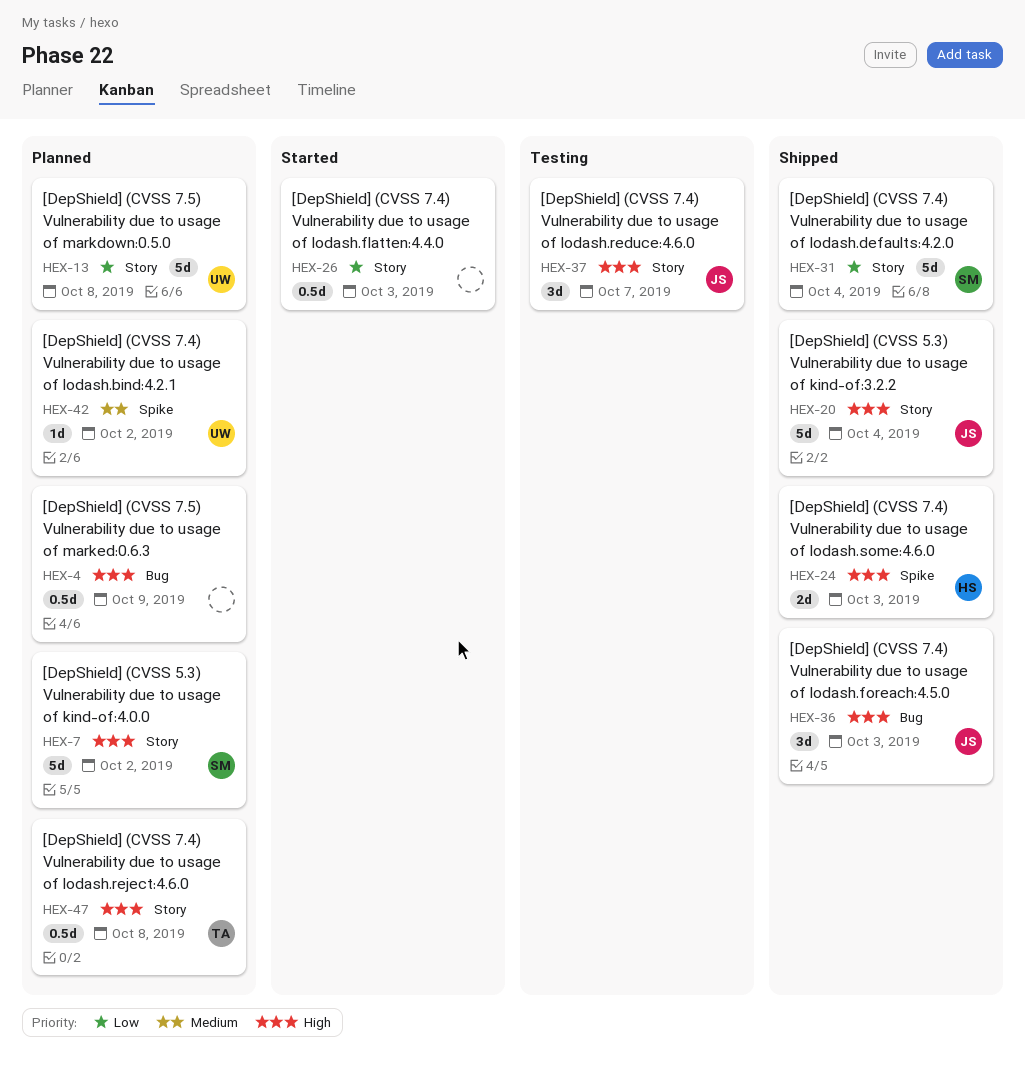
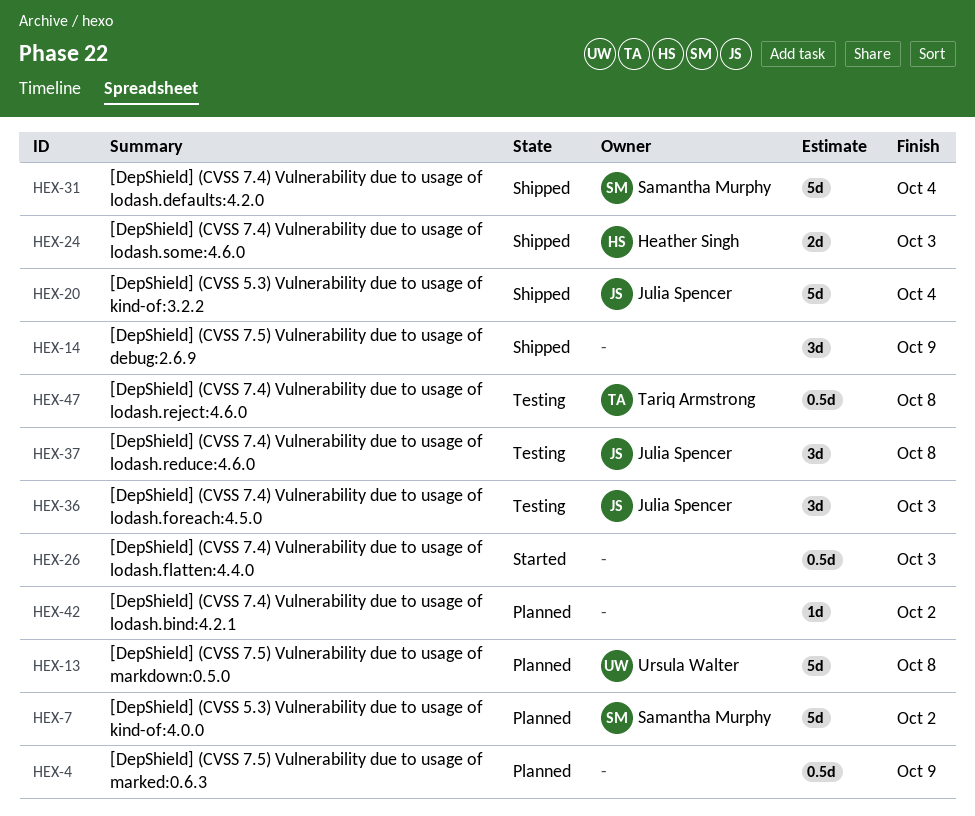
HEX-14: none -> present
HEX-36, status: Shipped -> Testing
HEX-37, due: Oct 7 -> Oct 8
HEX-42, owner: Ursula Walter -> none
HEX-47, status: Planned -> Testing

